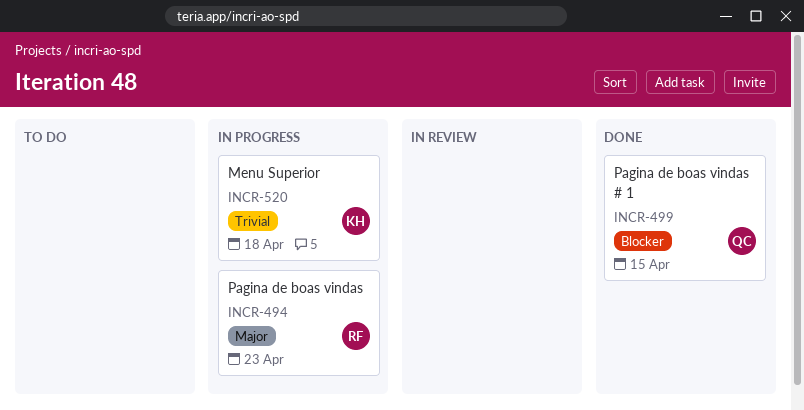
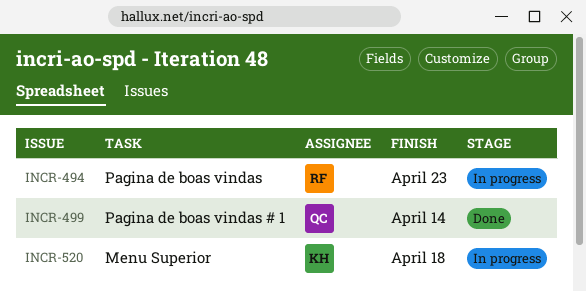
INCR-499, due: Apr 15 -> Apr 14

